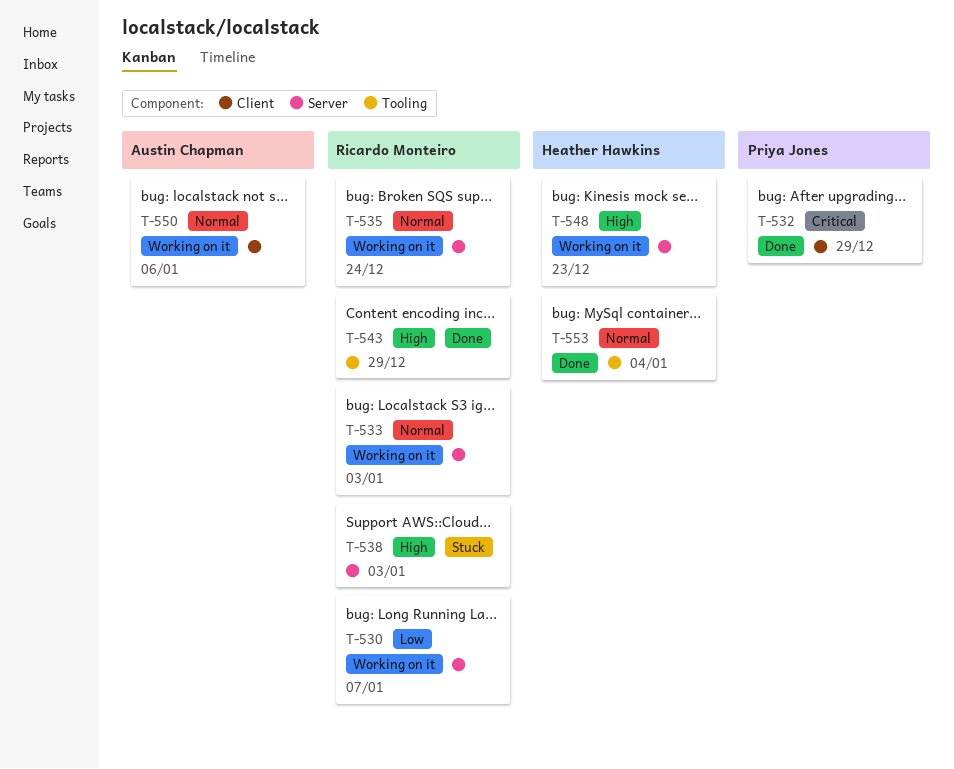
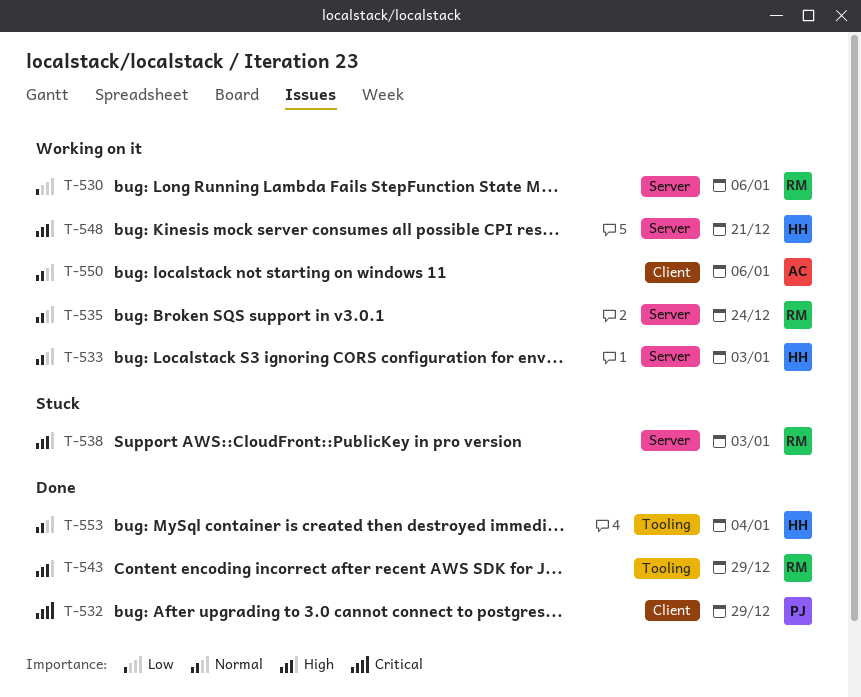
T-530, due: Jan 7 -> Jan 6
T-533, owner: Ricardo Monteiro -> Heather Hawkins
T-548, due: Dec 23 -> Dec 21

